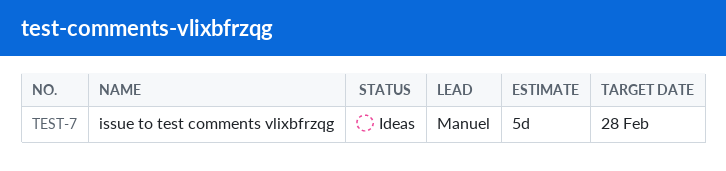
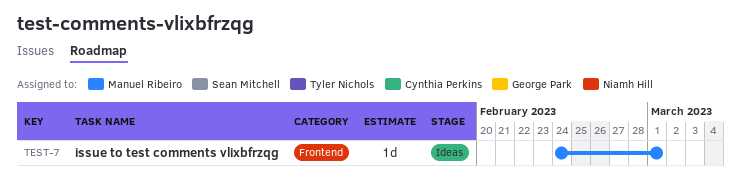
TEST-7, estimate: 5d -> 1d
TEST-7, due: Feb 28 -> Mar 1

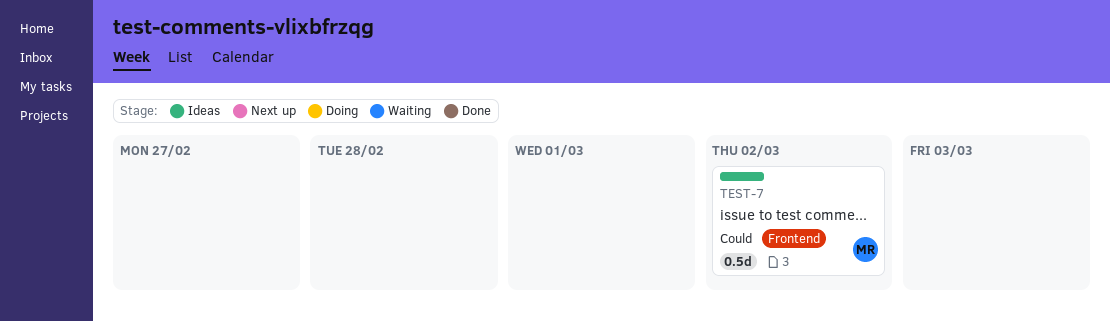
TEST-7, estimate: 1d -> 0.5d
TEST-7, due: Mar 1 -> Mar 2

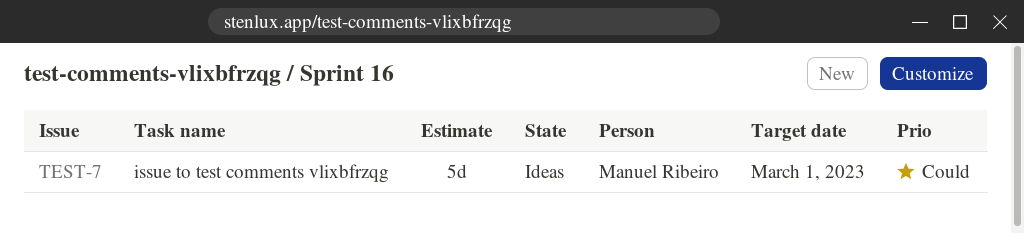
TEST-7, estimate: 0.5d -> 5d
TEST-7, due: Mar 2 -> Mar 1

